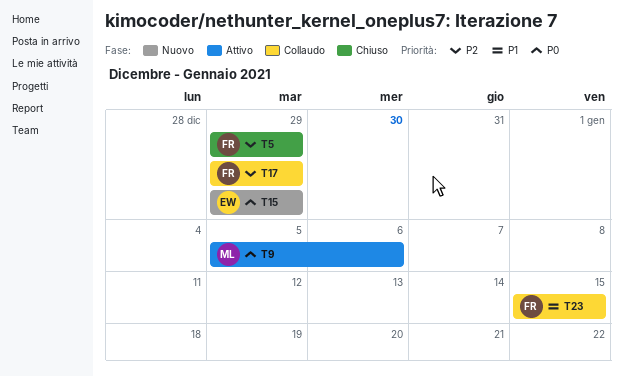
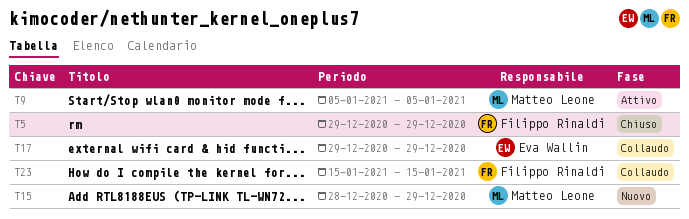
T9, due: Jan 6 -> Jan 5
T15, owner: Eva Wallin -> Matteo Leone
T15, start: Dec 29 -> Dec 28
T17, owner: Filippo Rinaldi -> Eva Wallin

